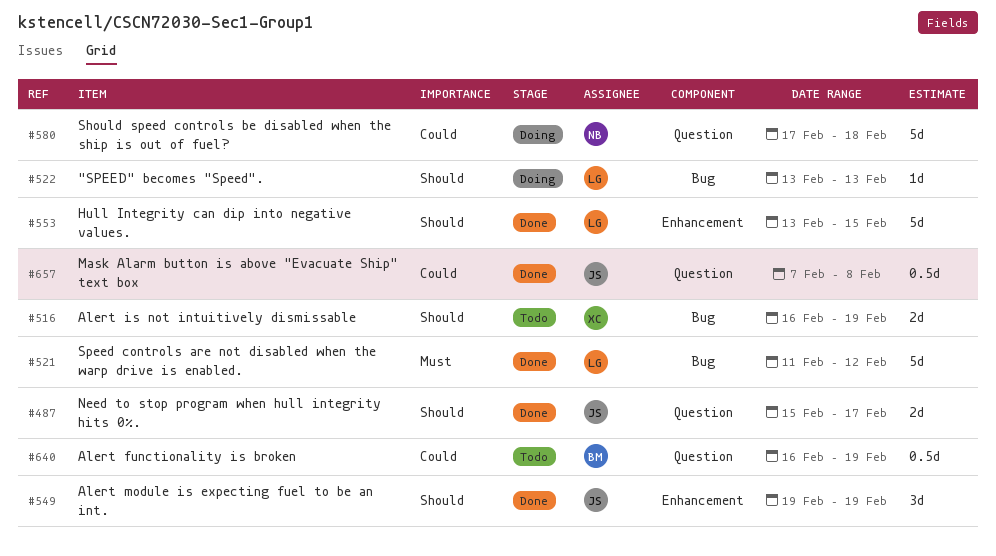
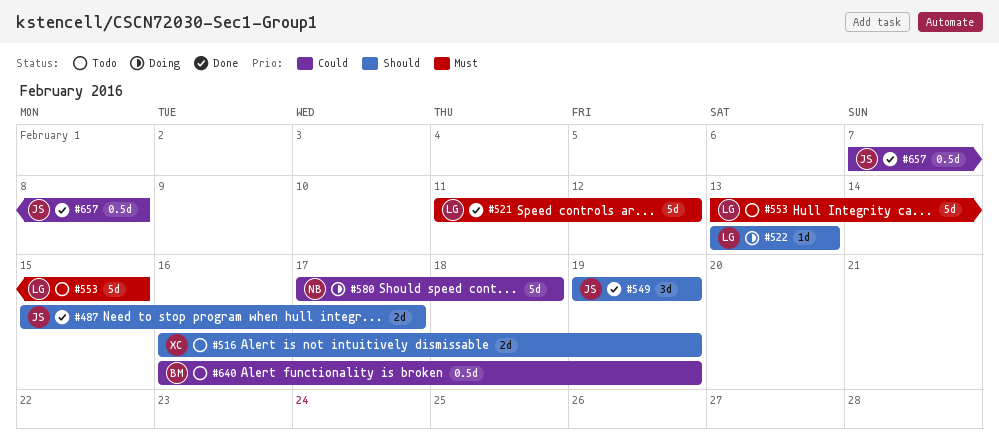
#553, status: Done -> Todo
#553, priority: Should -> Must

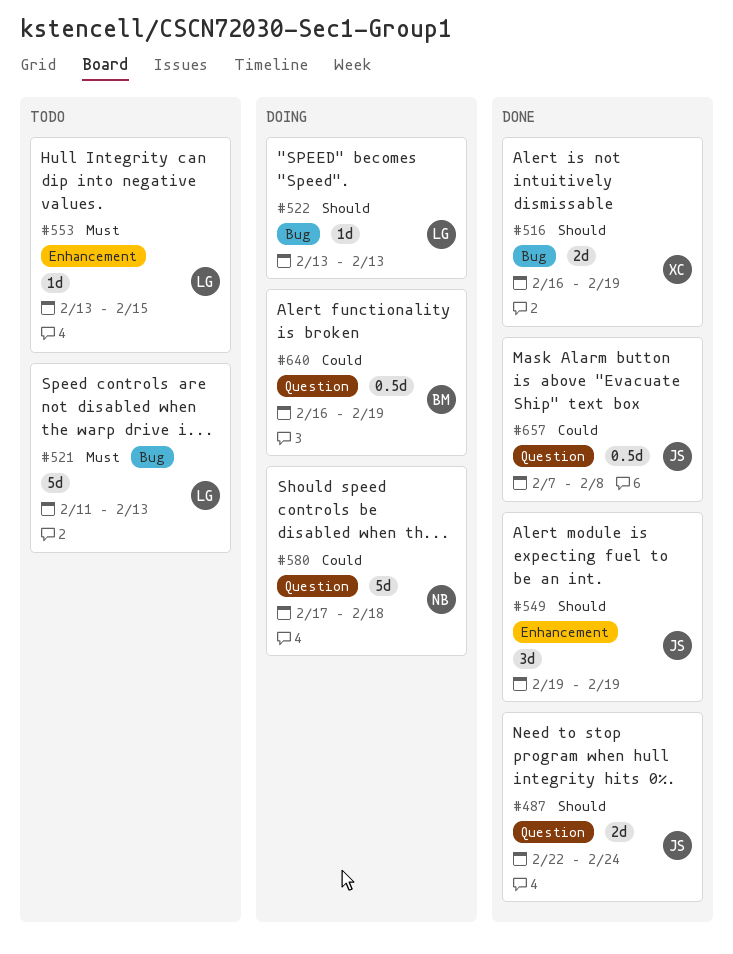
#487, start: Feb 15 -> Feb 22
#487, due: Feb 17 -> Feb 24
#516, status: Todo -> Done
#521, status: Done -> Todo
#521, due: Feb 12 -> Feb 13
#553, estimate: 5d -> 1d
#640, status: Todo -> Doing

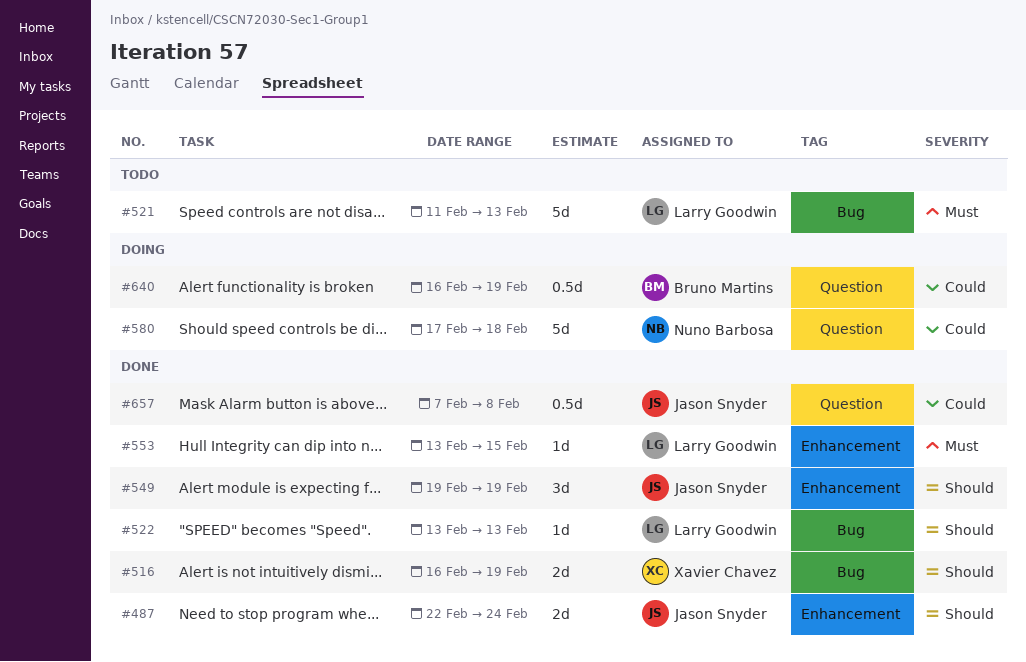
#487, label: Question -> Enhancement
#522, status: Doing -> Done
#553, status: Todo -> Done

